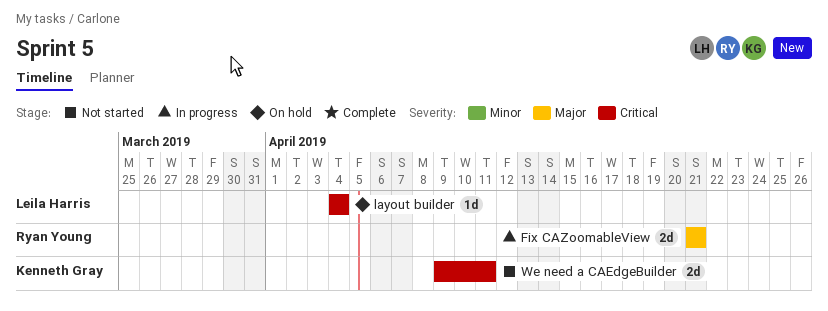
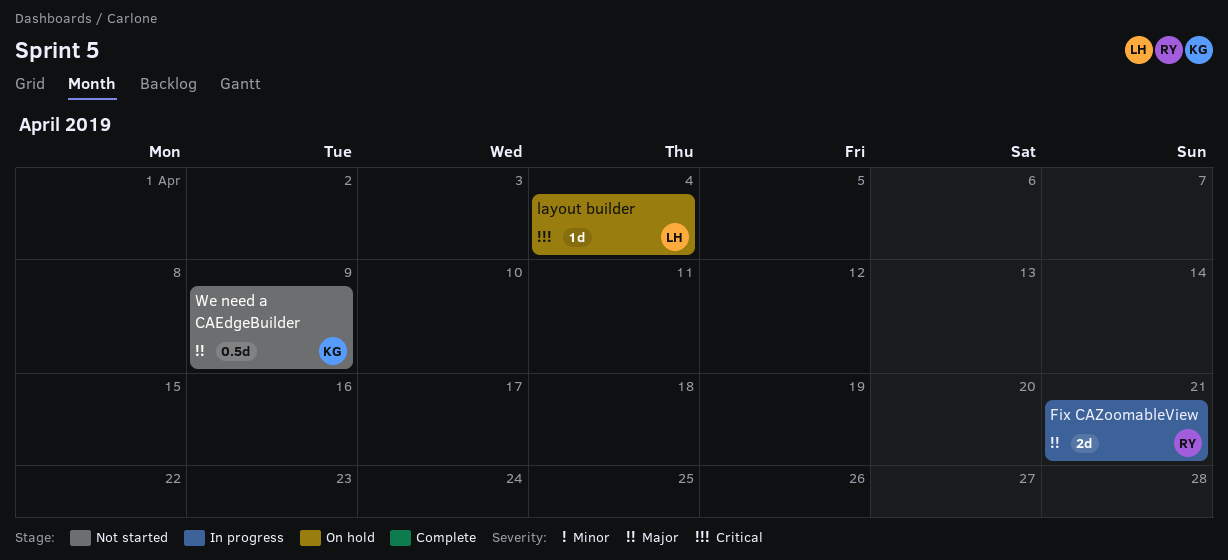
We need a CAEdgeBuilder, priority: Critical -> Major
We need a CAEdgeBuilder, estimate: 2d -> 0.5d
We need a CAEdgeBuilder, due: Apr 11 -> Apr 9

